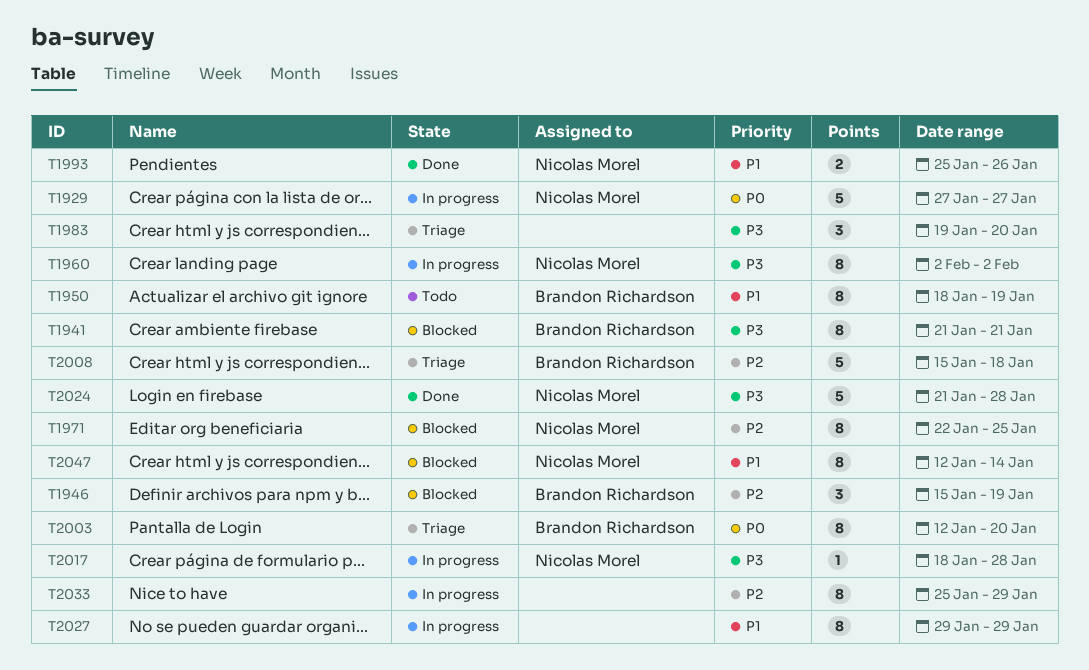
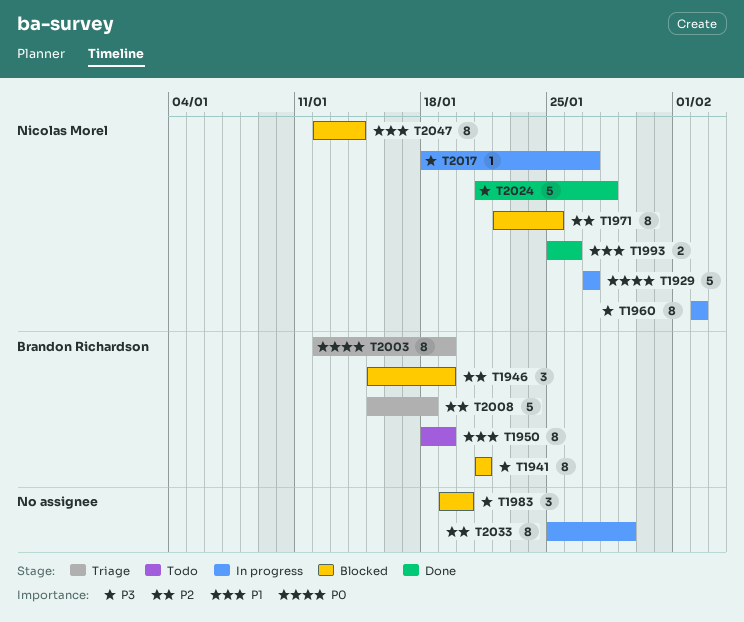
T1983, status: Triage -> Blocked
T2003, due: Jan 20 -> Jan 19
T2017, due: Jan 28 -> Jan 27
T2027: present -> none

